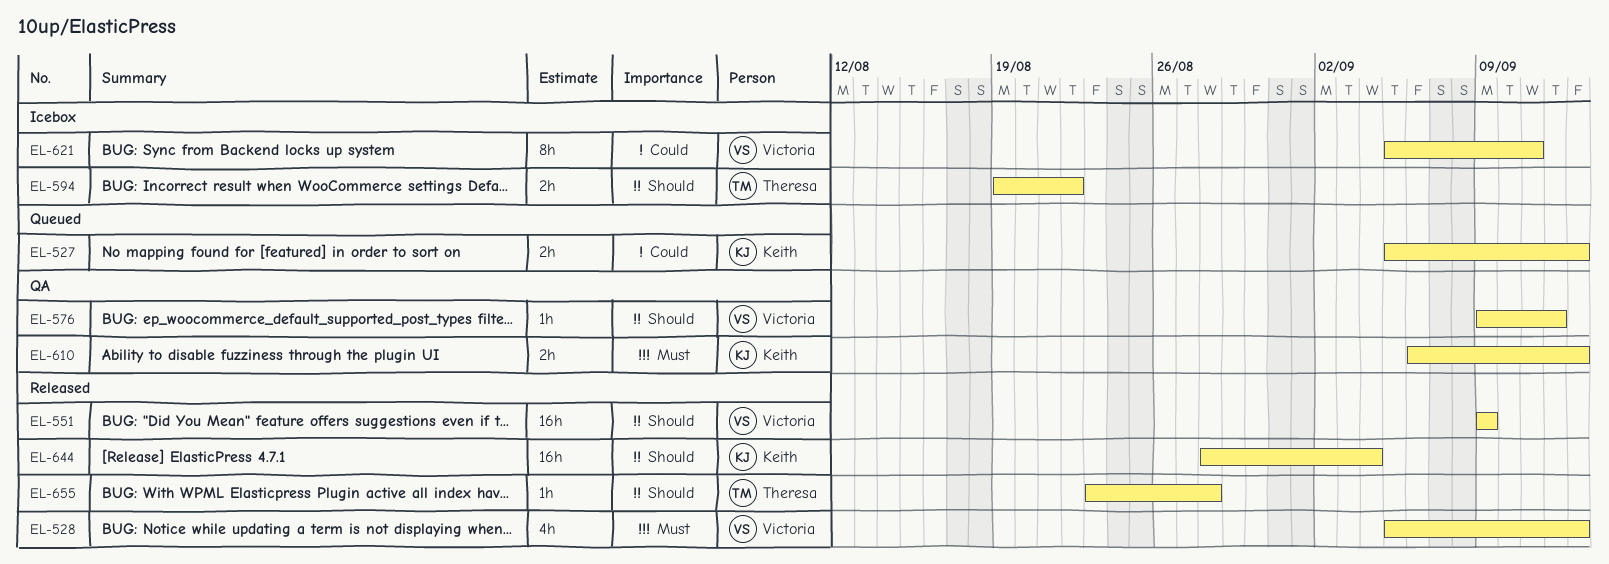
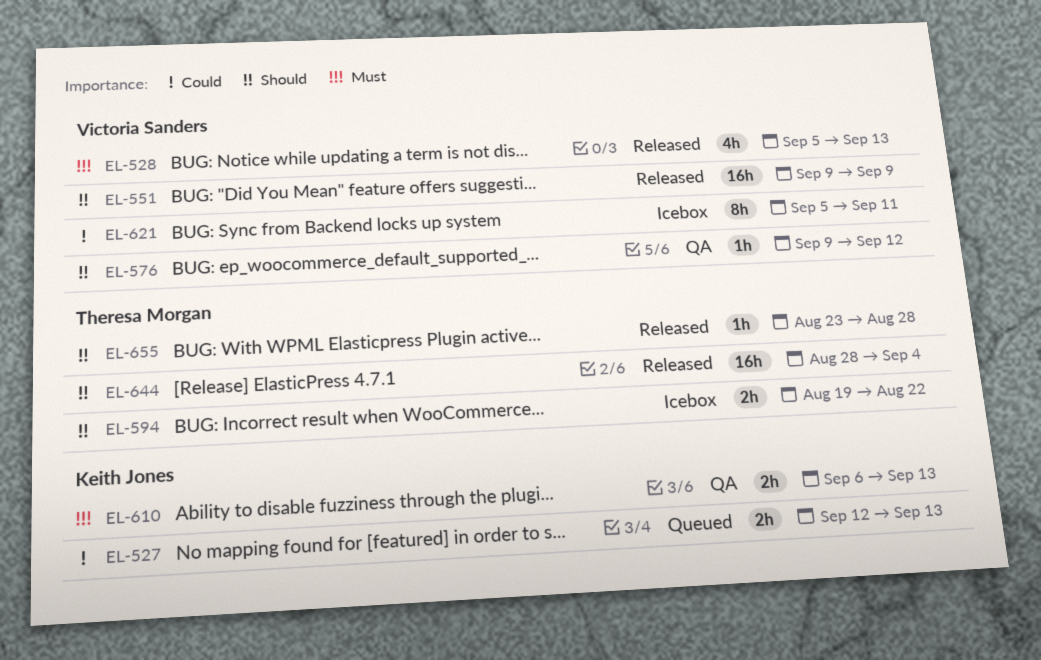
EL-527, start: Sep 5 -> Sep 12
EL-644, owner: Keith Jones -> Theresa Morgan

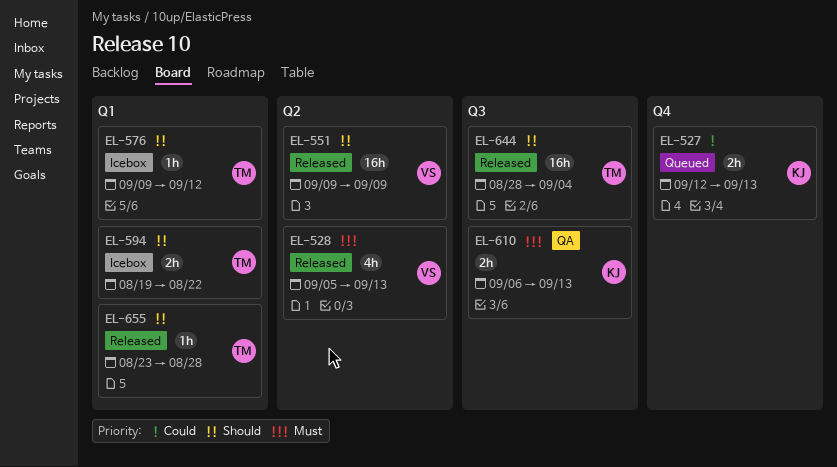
EL-576, status: QA -> Icebox
EL-576, owner: Victoria Sanders -> Theresa Morgan
EL-621: present -> none

